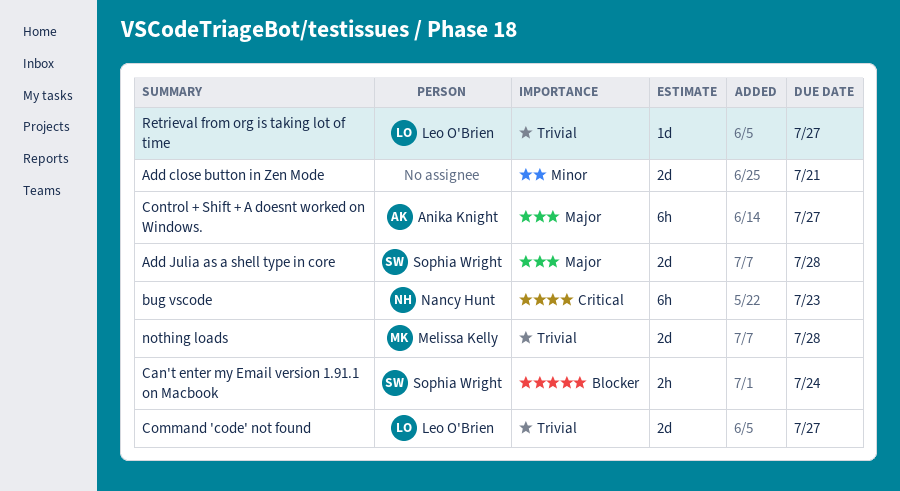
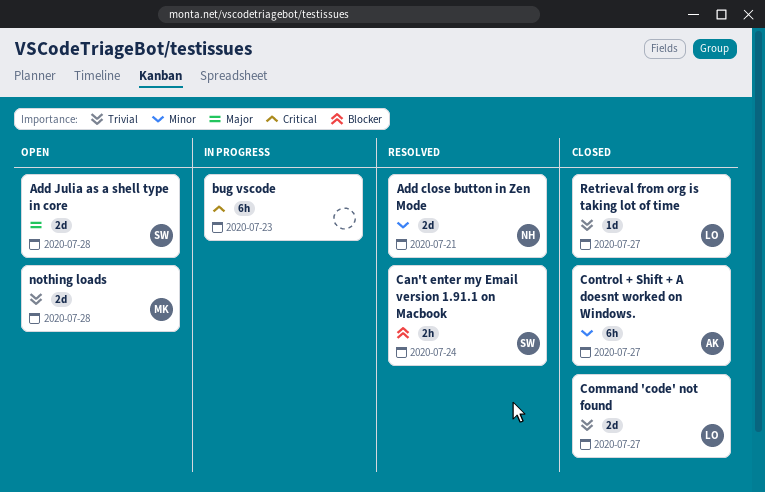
Add close button in Zen Mode, owner: none -> Nancy Hunt
bug vscode, owner: Nancy Hunt -> none
Control + Shift + A doesnt worked on Windows., priority: Major -> Minor

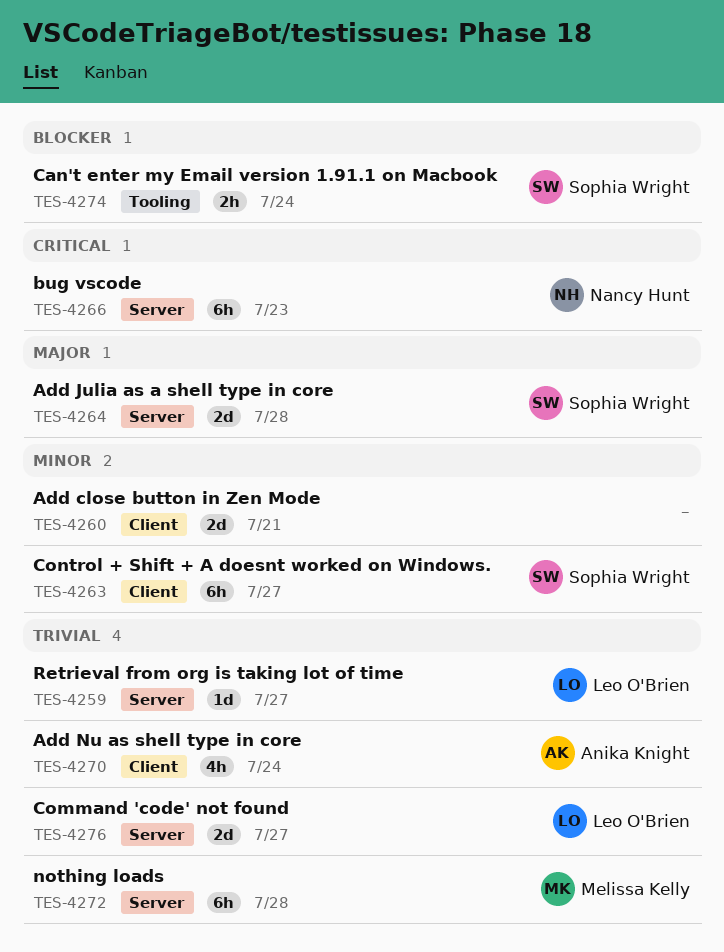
Add close button in Zen Mode, owner: Nancy Hunt -> none
Add Nu as shell type in core: none -> present
bug vscode, owner: none -> Nancy Hunt
Control + Shift + A doesnt worked on Windows., owner: Anika Knight -> Sophia Wright
nothing loads, estimate: 2d -> 6h

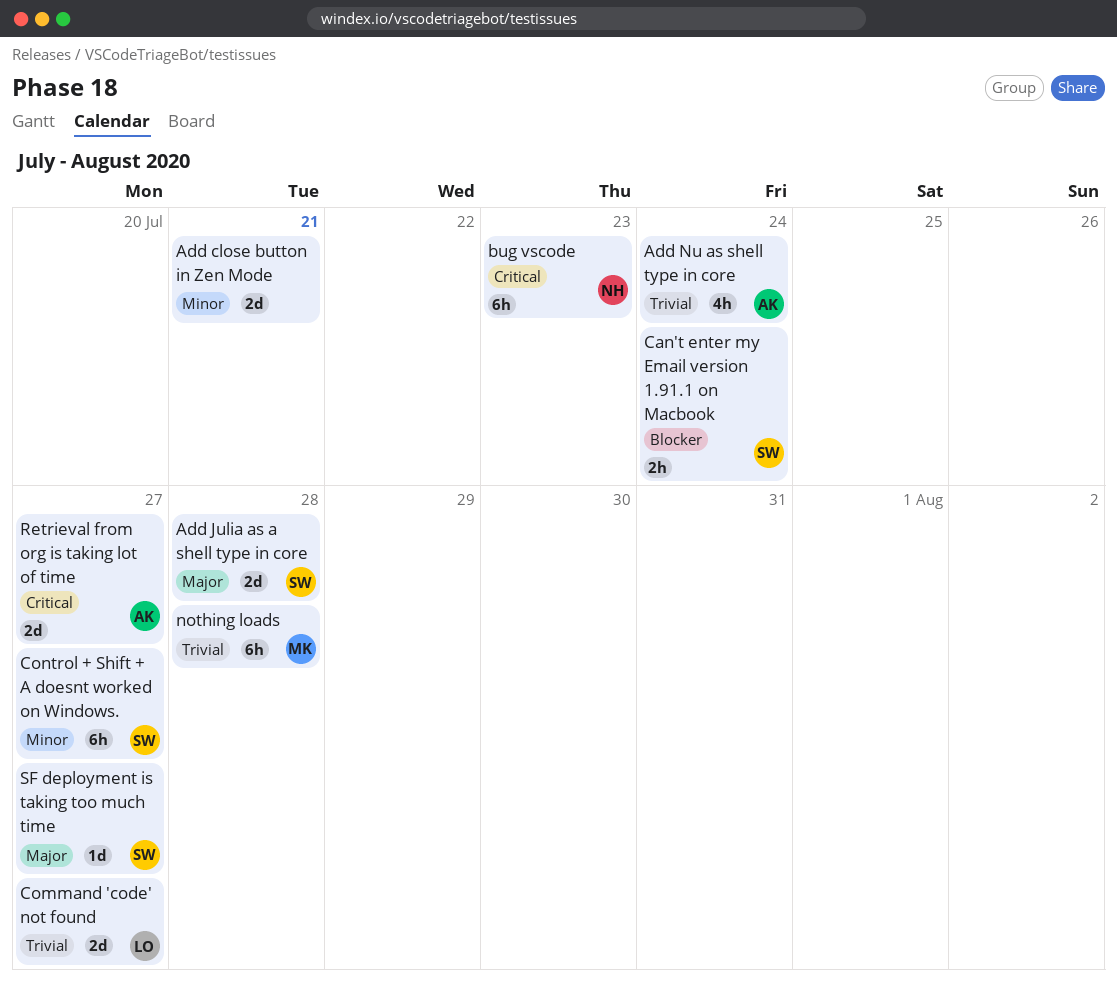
Retrieval from org is taking lot of time, owner: Leo O'Brien -> Anika Knight
Retrieval from org is taking lot of time, priority: Trivial -> Critical
Retrieval from org is taking lot of time, estimate: 1d -> 2d
SF deployment is taking too much time: none -> present

